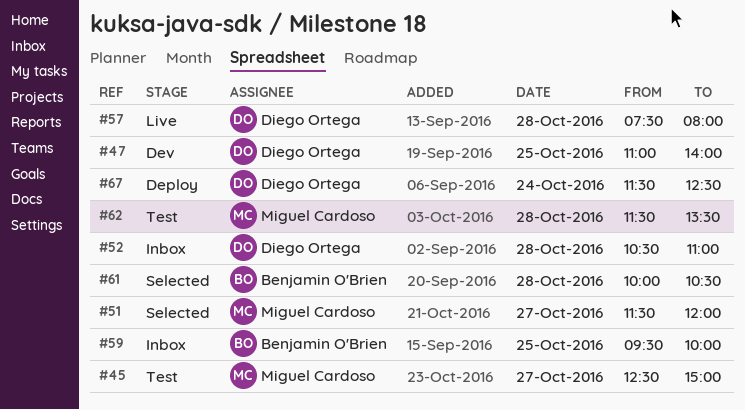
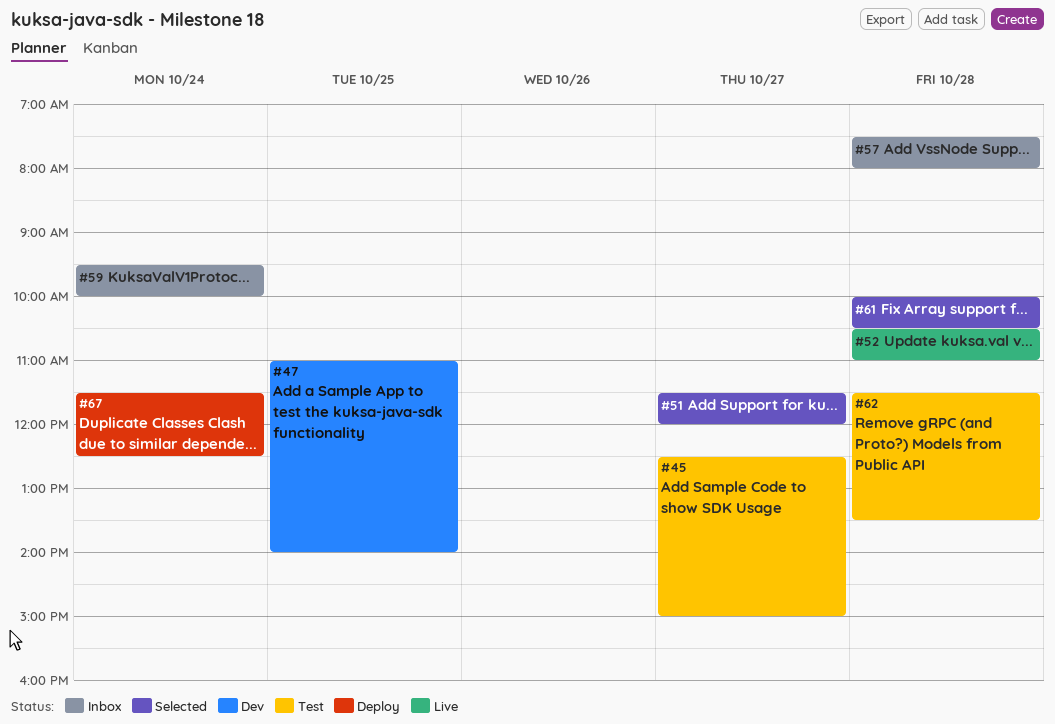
#52, status: Inbox -> Live
#57, status: Live -> Inbox
#59, day: Oct 25 -> Oct 24

